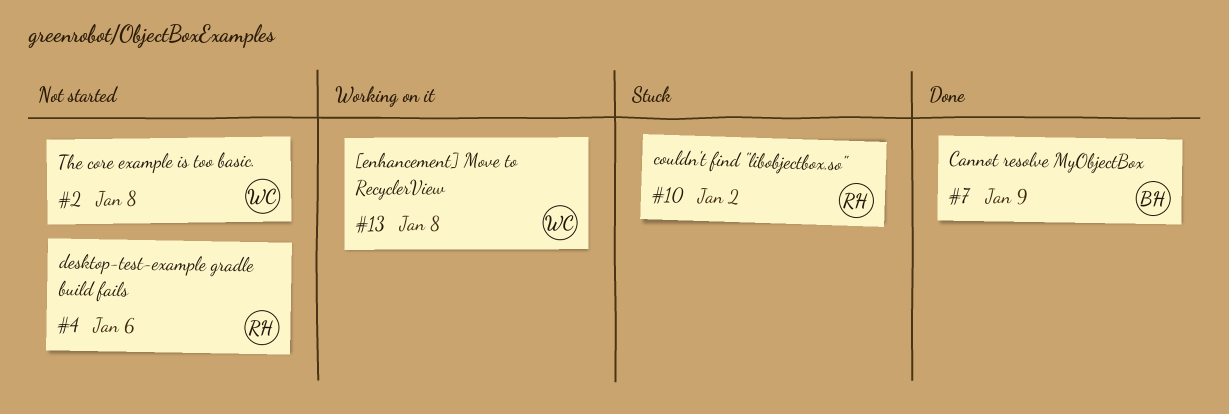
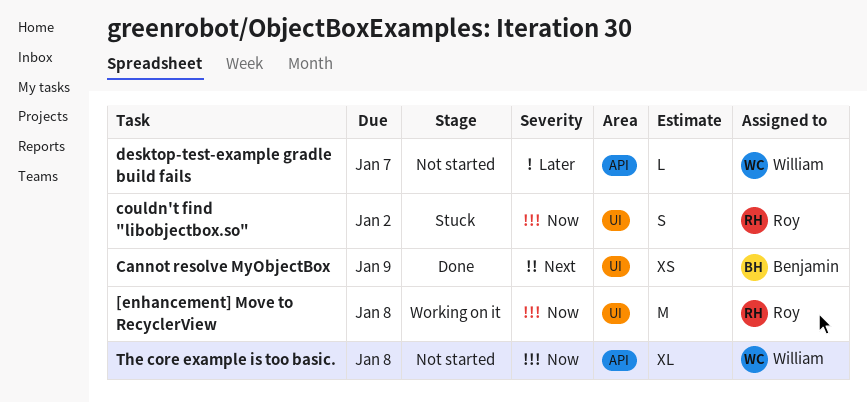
[enhancement] Move to RecyclerView, owner: William -> Roy
desktop-test-example gradle build fails, owner: Roy -> William
desktop-test-example gradle build fails, due: Jan 6 -> Jan 7

